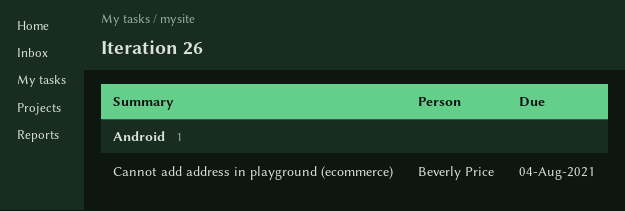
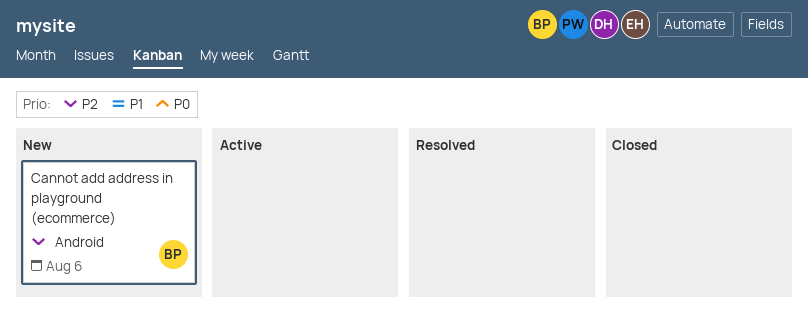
Cannot add address in playground (ecommerce), due: Aug 4 -> Aug 6

